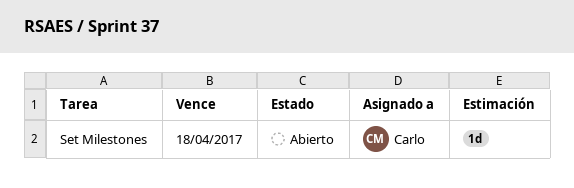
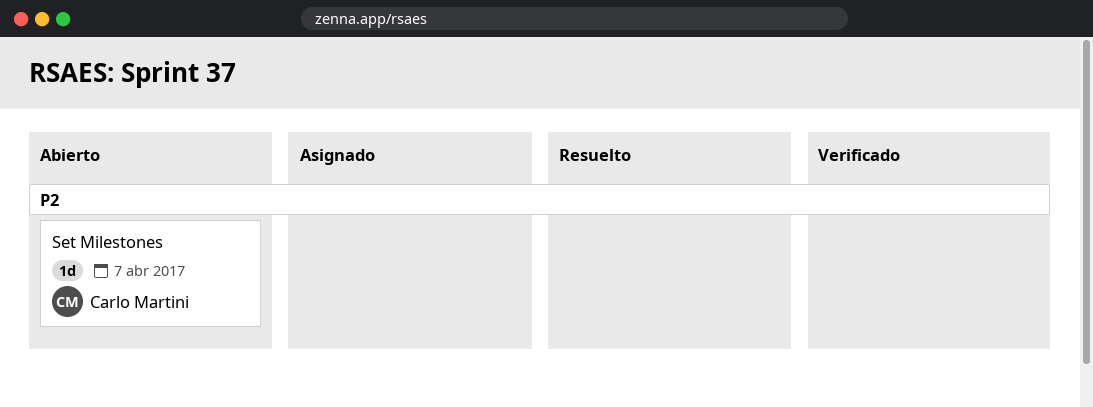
Set Milestones, due: Apr 18 -> Apr 7

